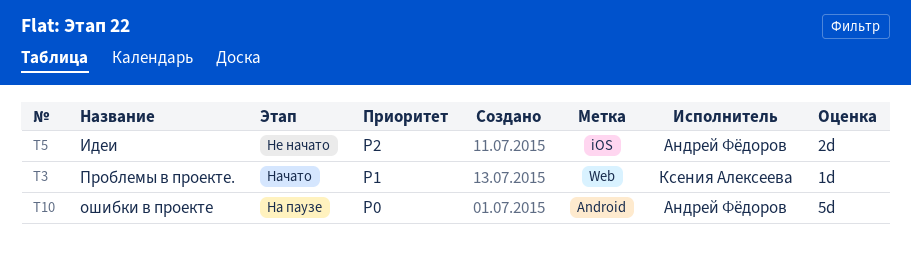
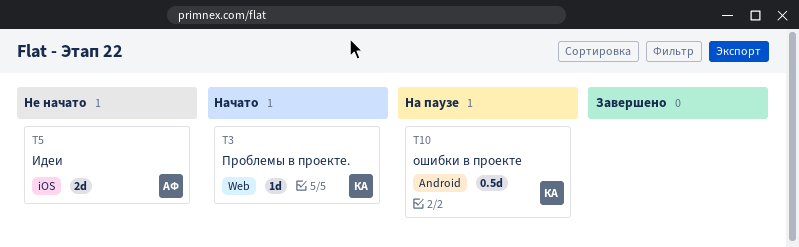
T10, owner: Андрей Фёдоров -> Ксения Алексеева
T10, estimate: 5d -> 0.5d

